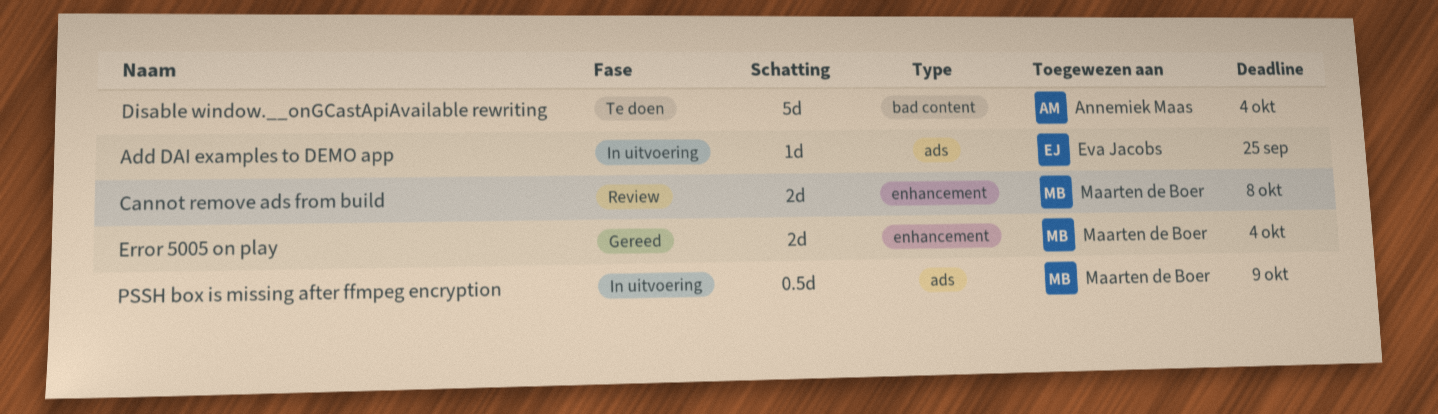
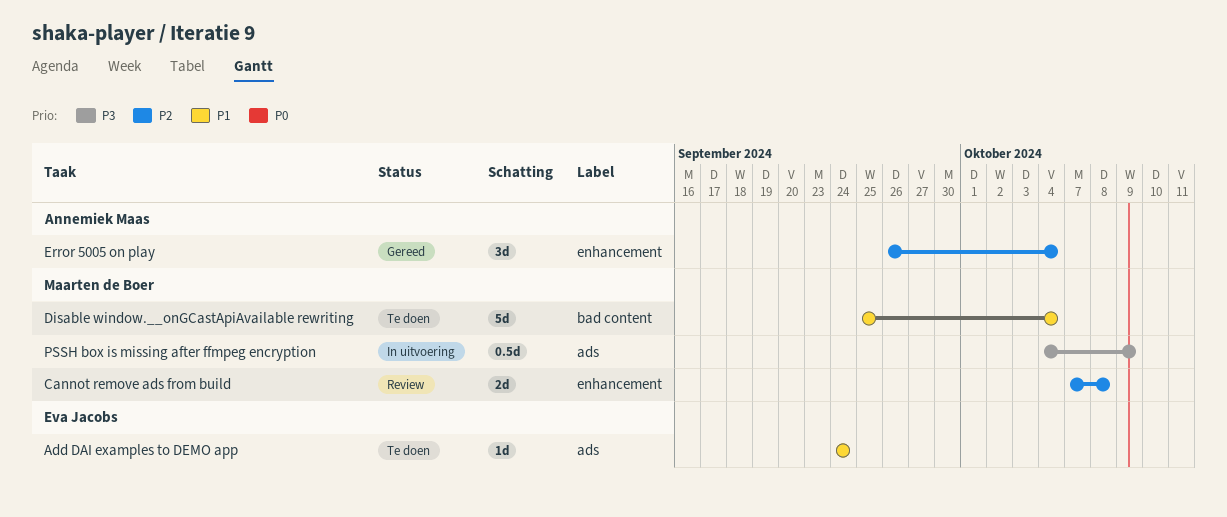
Add DAI examples to DEMO app, status: In uitvoering -> Te doen
Add DAI examples to DEMO app, due: Sep 25 -> Sep 24
Disable window.__onGCastApiAvailable rewriting, owner: Annemiek Maas -> Maarten de Boer
Error 5005 on play, owner: Maarten de Boer -> Annemiek Maas
Error 5005 on play, estimate: 2d -> 3d

